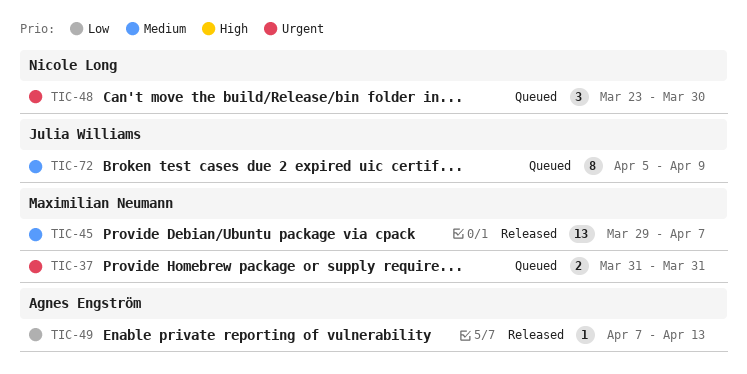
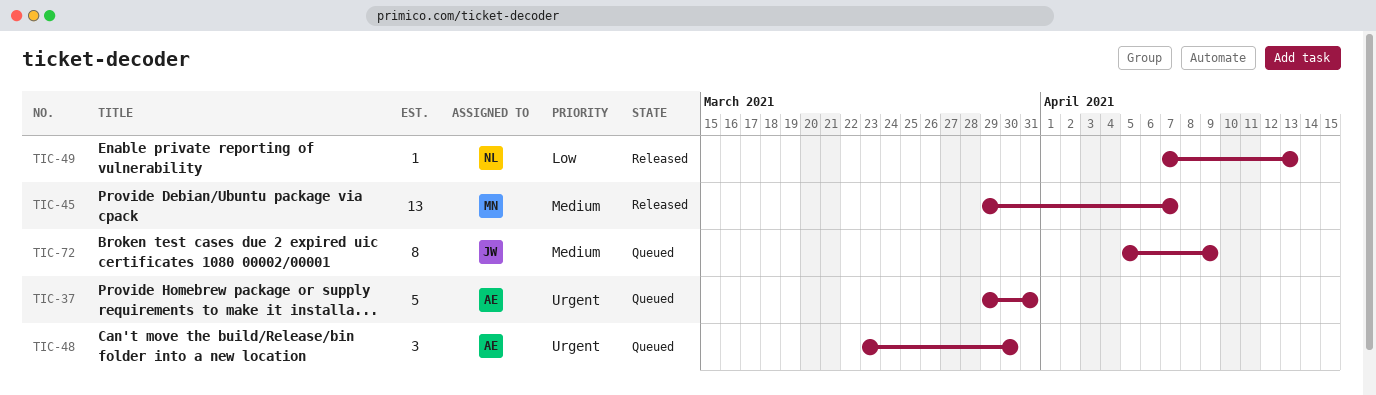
TIC-37, owner: Maximilian Neumann -> Agnes Engström
TIC-37, estimate: 2 -> 5
TIC-37, start: Mar 31 -> Mar 29
TIC-48, owner: Nicole Long -> Agnes Engström
TIC-49, owner: Agnes Engström -> Nicole Long

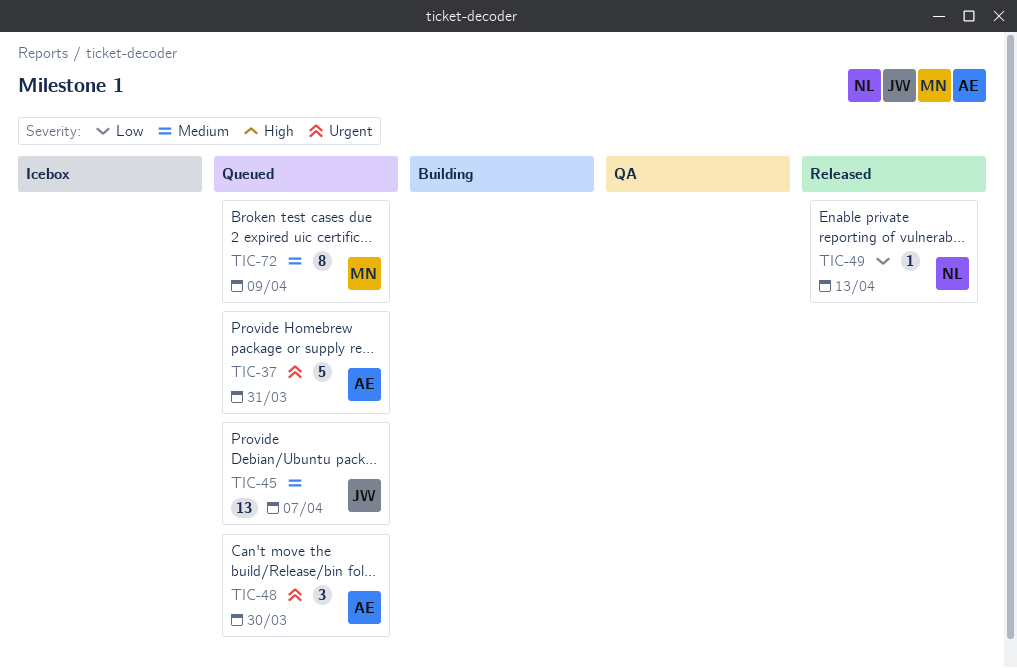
TIC-45, status: Released -> Queued
TIC-45, owner: MN -> JW
TIC-72, owner: JW -> MN

